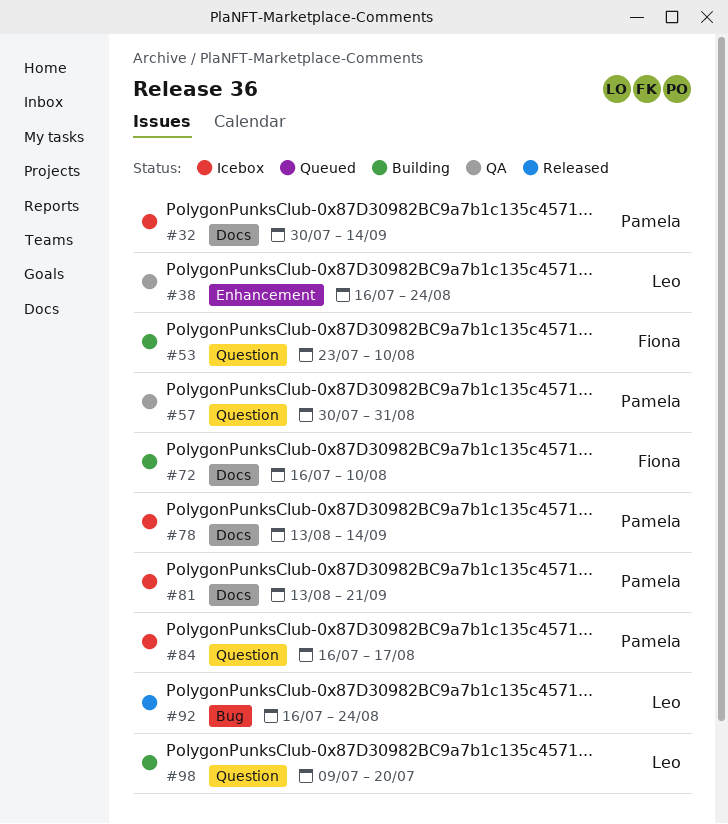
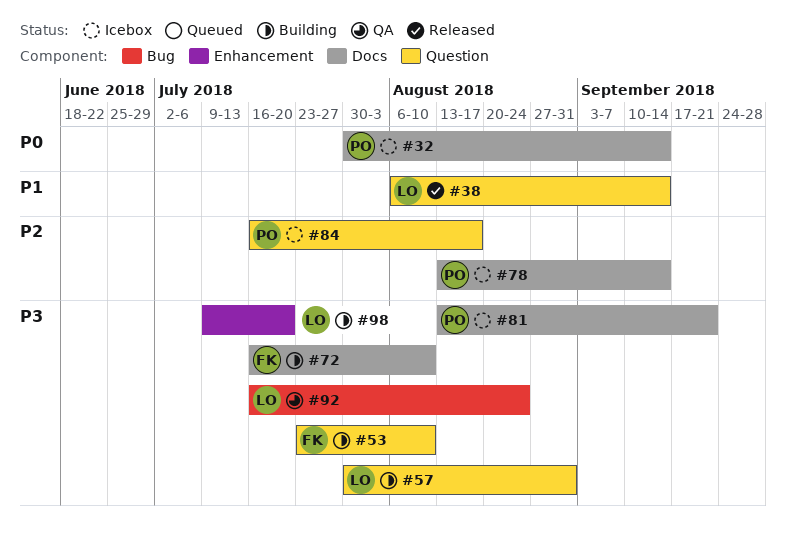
#38, status: QA -> Released
#38, label: Enhancement -> Question
#38, start: Jul 16 -> Aug 6
#38, due: Aug 24 -> Sep 14
#57, status: QA -> Building
#57, owner: Pamela -> Leo
#92, status: Released -> QA
#98, label: Question -> Enhancement

